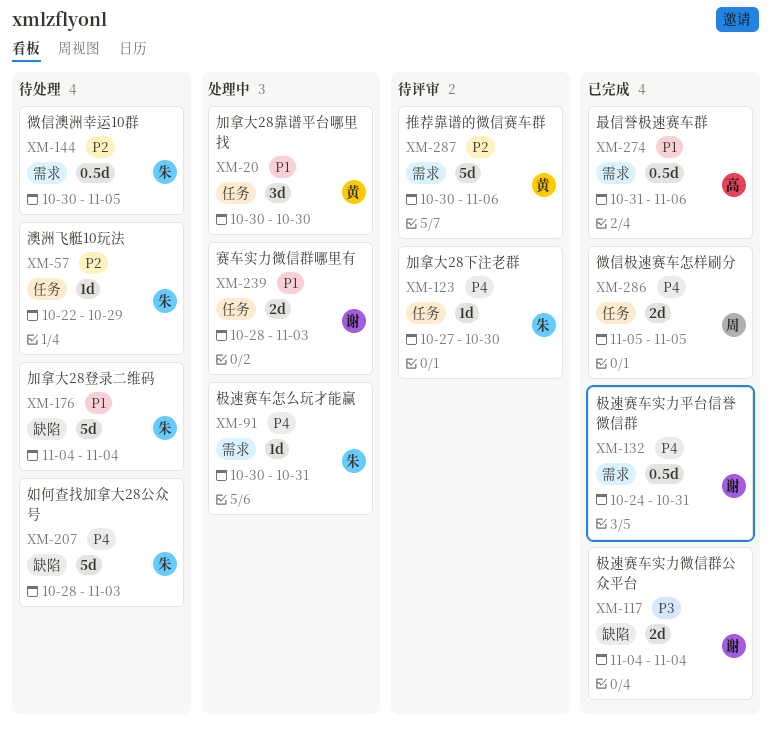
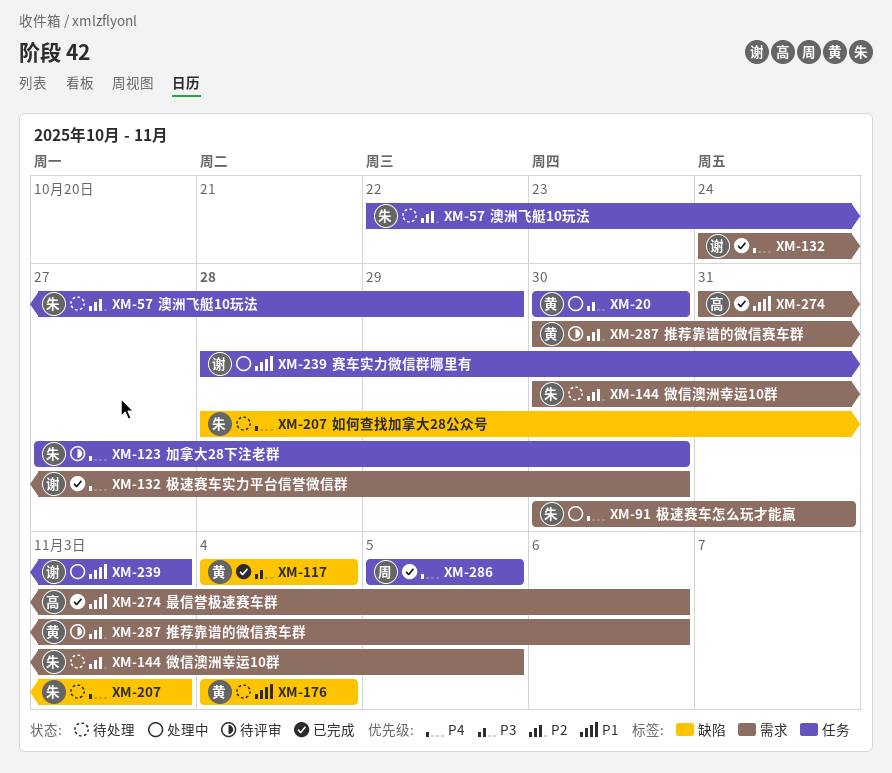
XM-20, priority: P1 -> P3
XM-117, owner: 谢 -> 黄
XM-132, due: Oct 31 -> Oct 30
XM-176, owner: 朱 -> 黄

